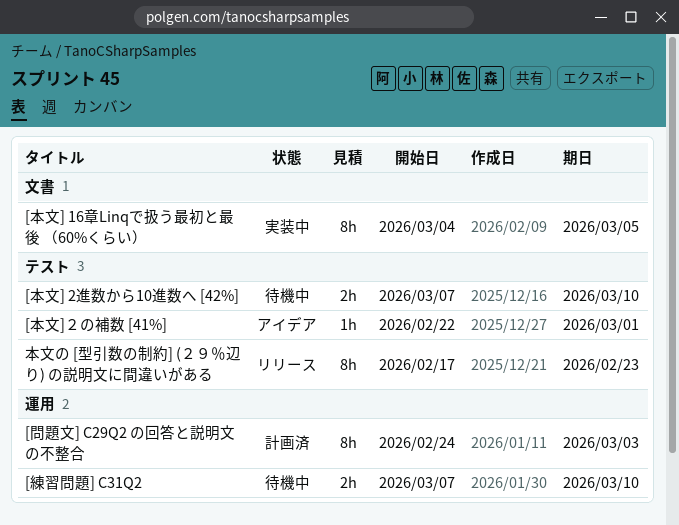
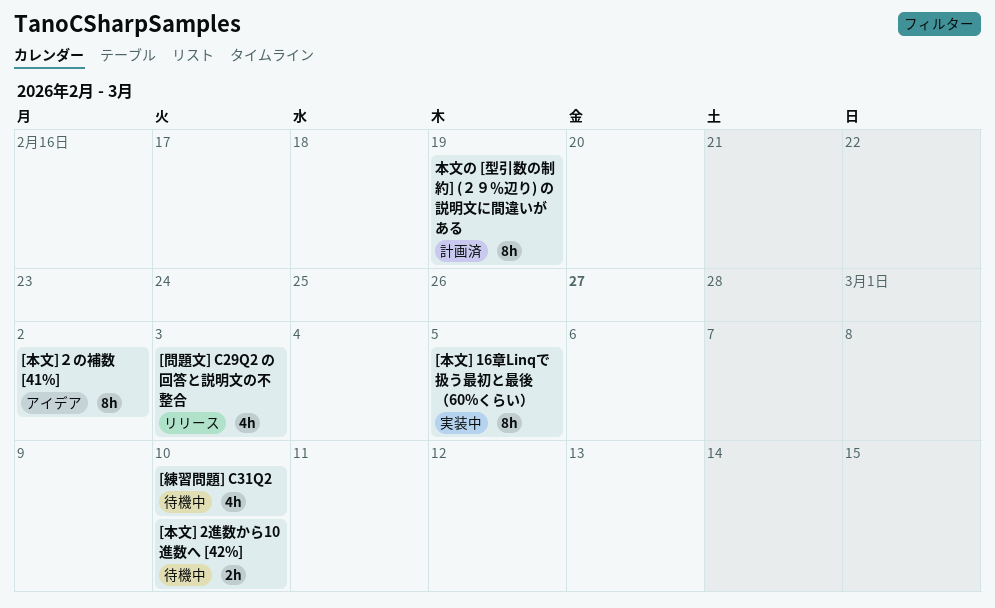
[問題文] C29Q2 の回答と説明文の不整合, status: 計画済 -> リリース
[問題文] C29Q2 の回答と説明文の不整合, estimate: 8h -> 4h
[本文]２の補数 [41%], estimate: 1h -> 8h
[本文]２の補数 [41%], due: Mar 1 -> Mar 2
[練習問題] C31Q2, estimate: 2h -> 4h
本文の [型引数の制約] (２９％辺り) の説明文に間違いがある, status: リリース -> 計画済
本文の [型引数の制約] (２９％辺り) の説明文に間違いがある, due: Feb 23 -> Feb 19

